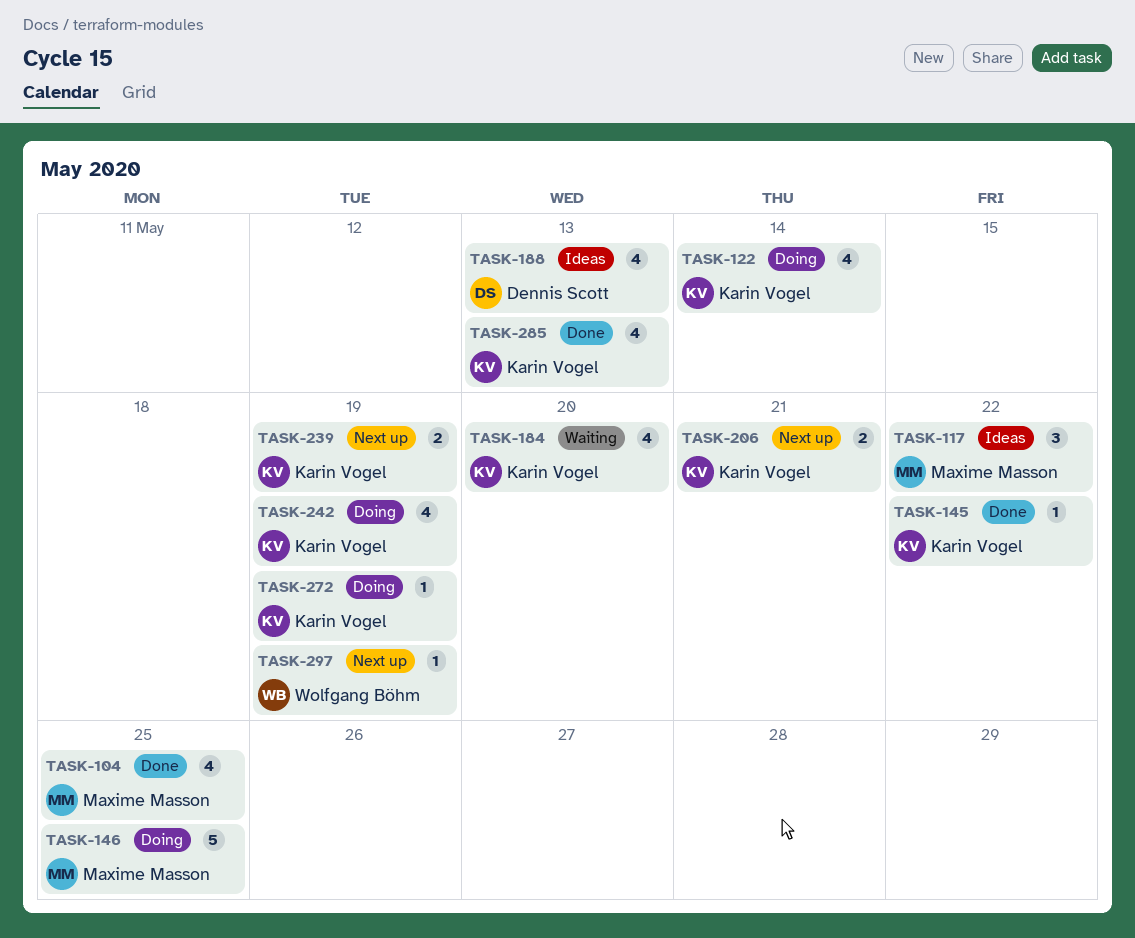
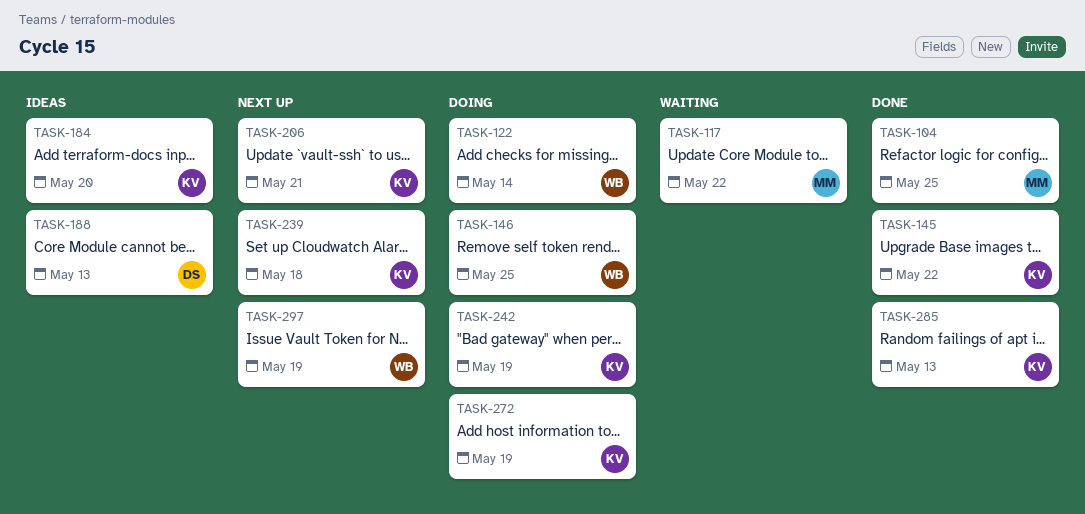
TASK-117, status: Ideas -> Waiting
TASK-122, owner: Karin Vogel -> Wolfgang Böhm
TASK-146, owner: Maxime Masson -> Wolfgang Böhm
TASK-184, status: Waiting -> Ideas
TASK-239, due: May 19 -> May 18

